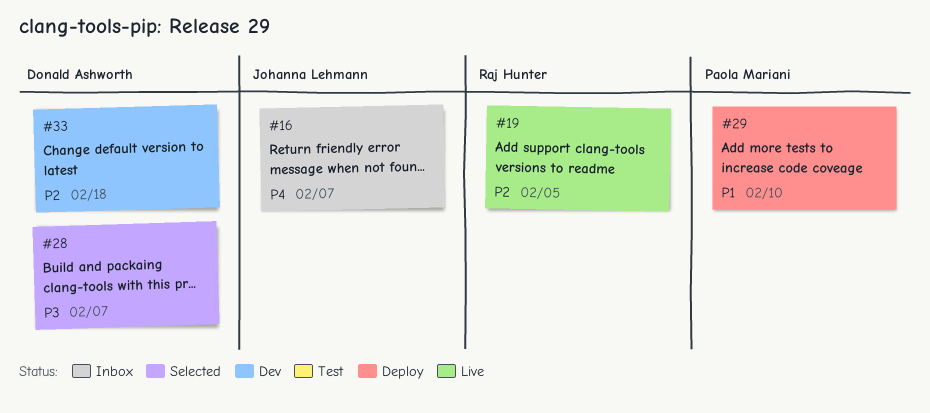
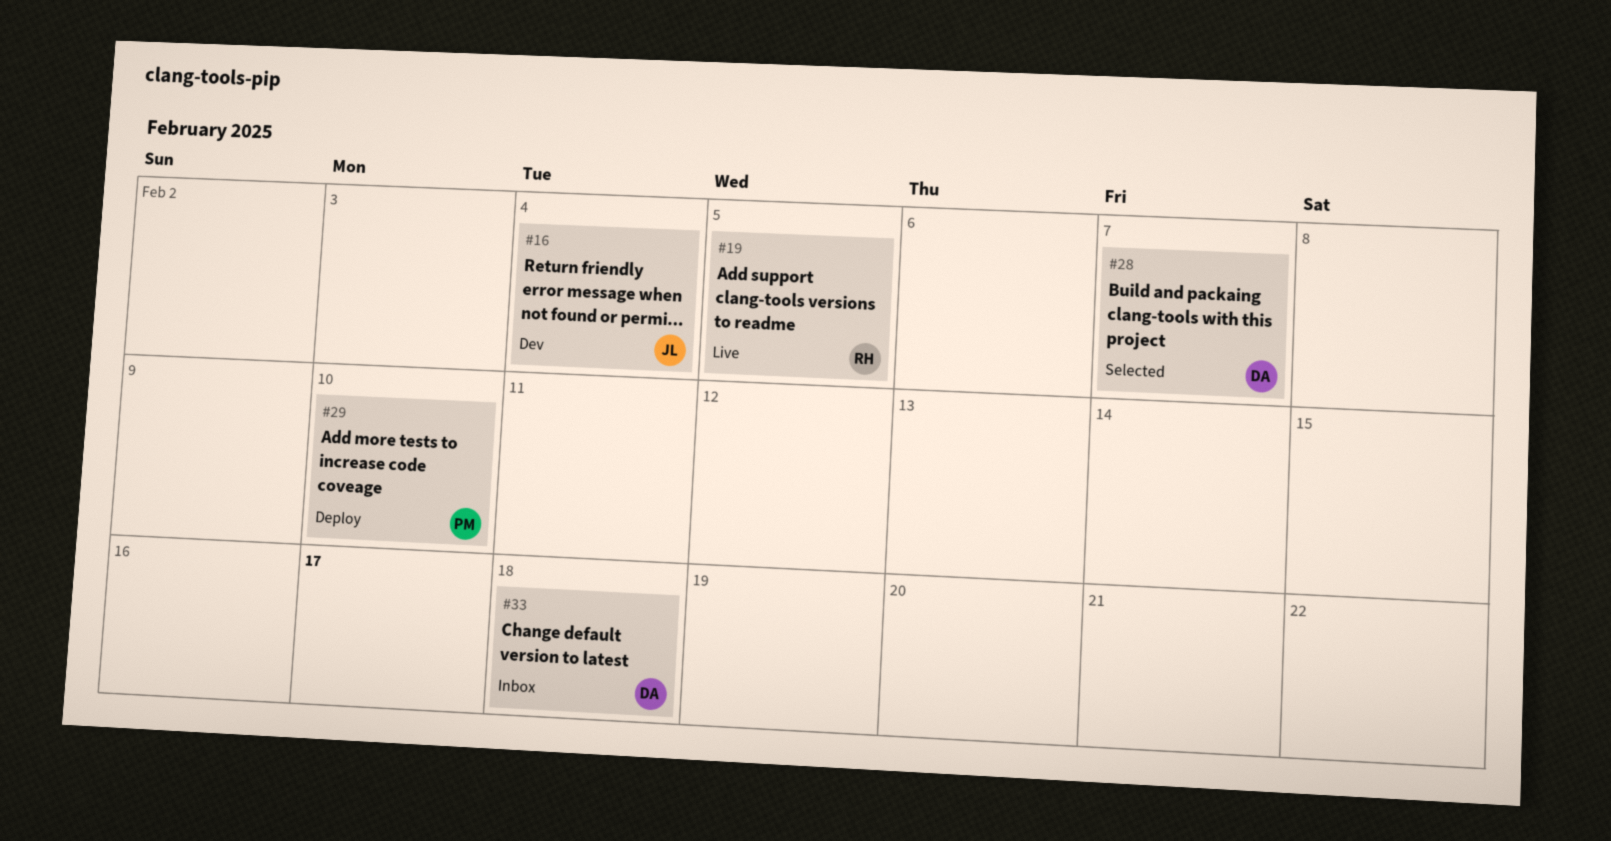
#16, status: Inbox -> Dev
#16, due: Feb 7 -> Feb 4
#33, status: Dev -> Inbox

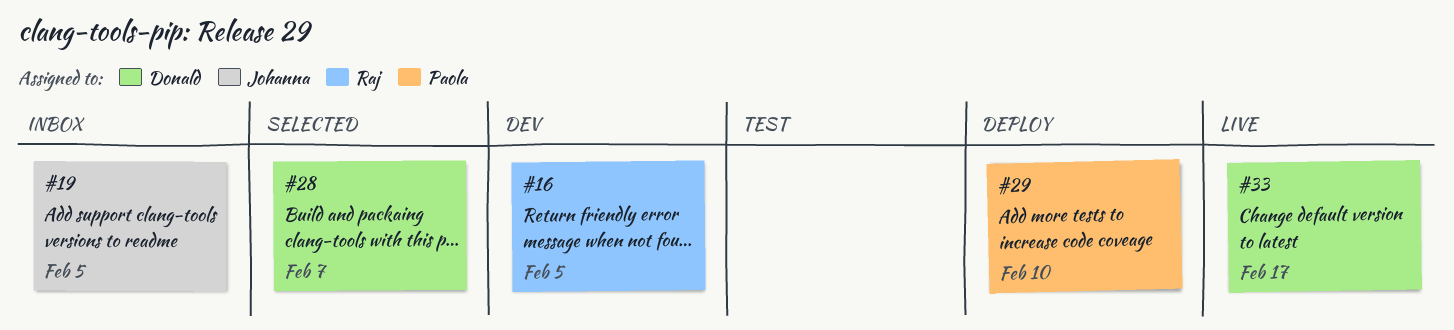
#16, owner: Johanna -> Raj
#16, due: Feb 4 -> Feb 5
#19, status: Live -> Inbox
#19, owner: Raj -> Johanna
#33, status: Inbox -> Live
#33, due: Feb 18 -> Feb 17

